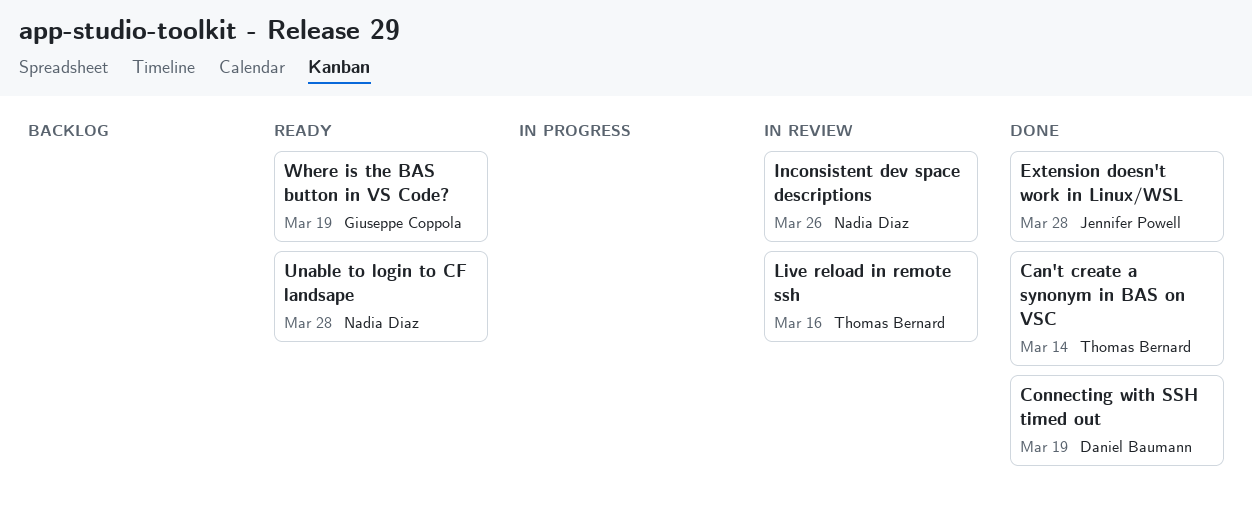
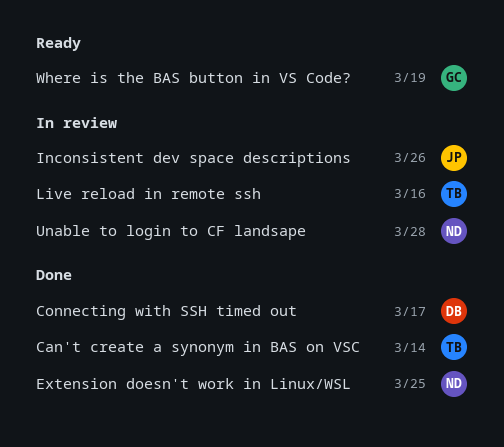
Connecting with SSH timed out, due: Mar 19 -> Mar 17
Extension doesn't work in Linux/WSL, owner: Jennifer Powell -> Nadia Diaz
Extension doesn't work in Linux/WSL, due: Mar 28 -> Mar 25
Inconsistent dev space descriptions, owner: Nadia Diaz -> Jennifer Powell
Unable to login to CF landsape, status: Ready -> In review

